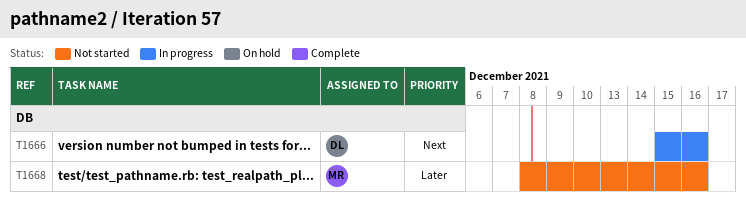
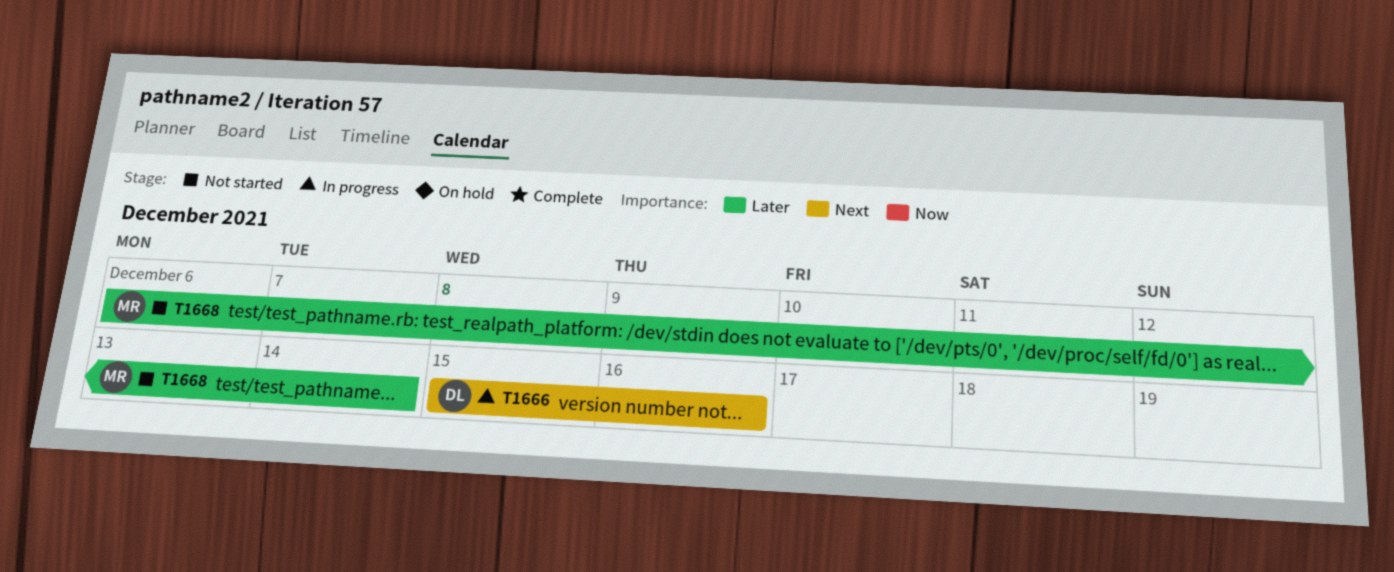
T1668, start: Dec 8 -> Dec 6
T1668, due: Dec 16 -> Dec 14

